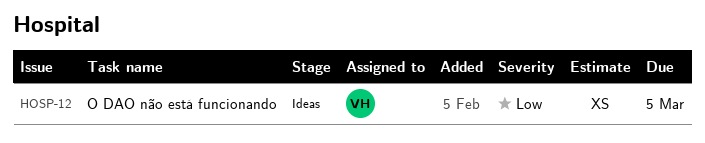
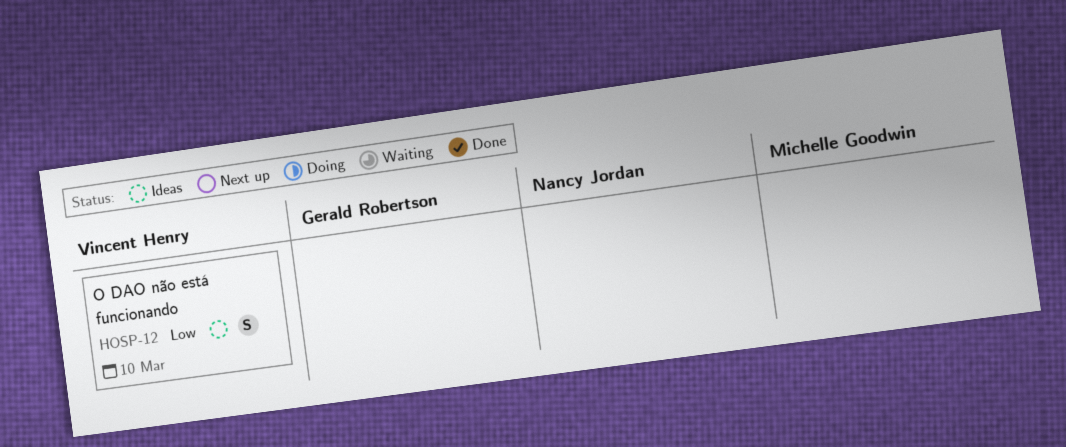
HOSP-12, estimate: XS -> S
HOSP-12, due: Mar 5 -> Mar 10

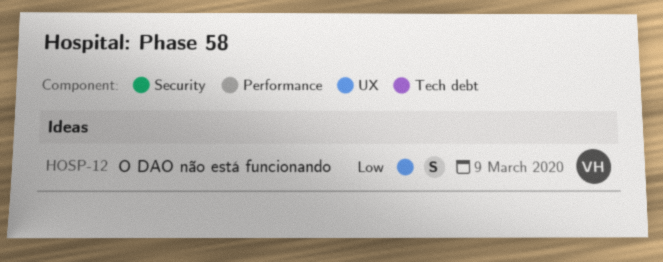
HOSP-12, due: Mar 10 -> Mar 9

